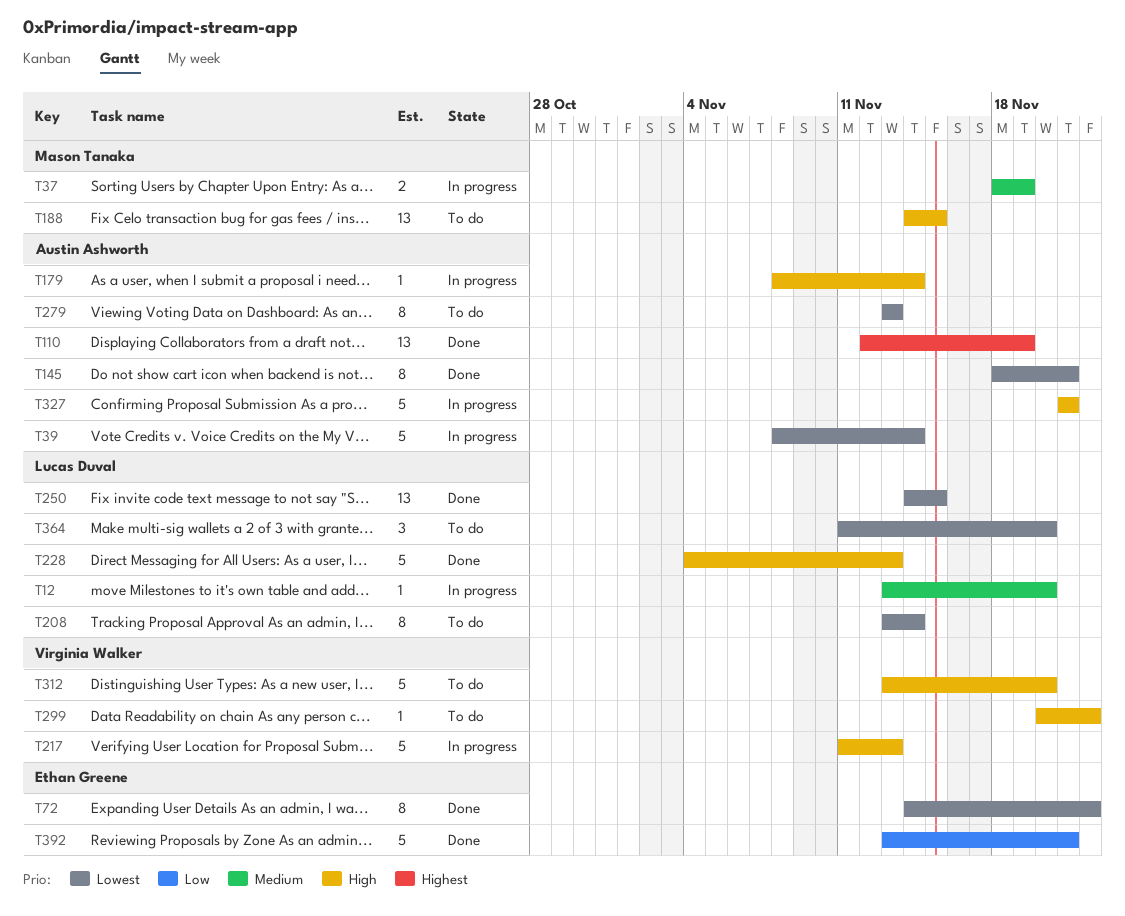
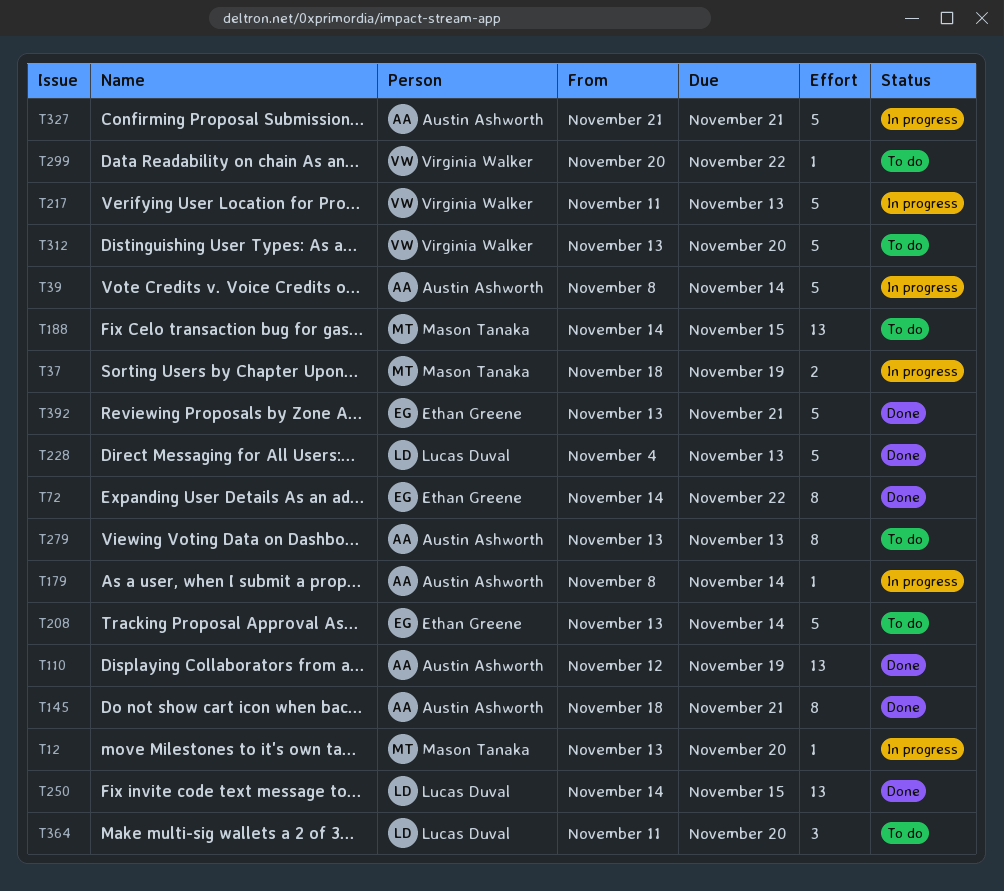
T12, owner: Lucas Duval -> Mason Tanaka
T208, owner: Lucas Duval -> Ethan Greene
T208, estimate: 8 -> 5

